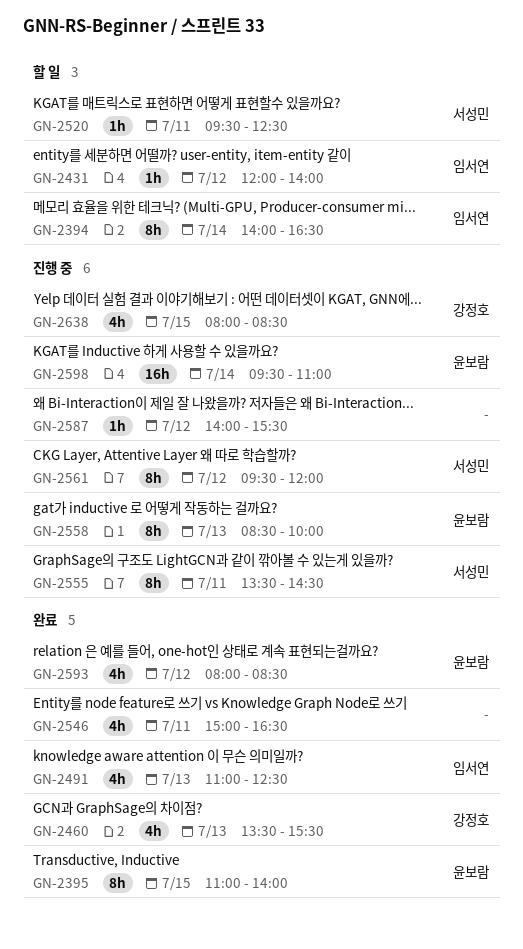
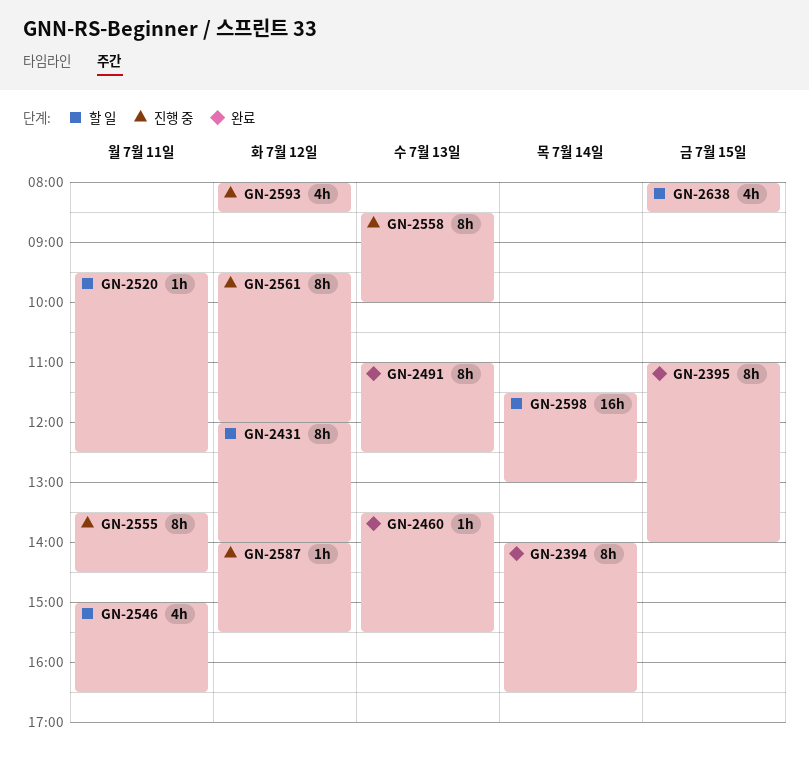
GN-2394, status: 할 일 -> 완료
GN-2431, estimate: 1h -> 8h
GN-2460, estimate: 4h -> 1h
GN-2491, estimate: 4h -> 8h
GN-2546, status: 완료 -> 할 일
GN-2593, status: 완료 -> 진행 중
GN-2598, status: 진행 중 -> 할 일
GN-2598, begins: 09:30 -> 11:30
GN-2598, ends: 11:00 -> 13:00
GN-2638, status: 진행 중 -> 할 일

